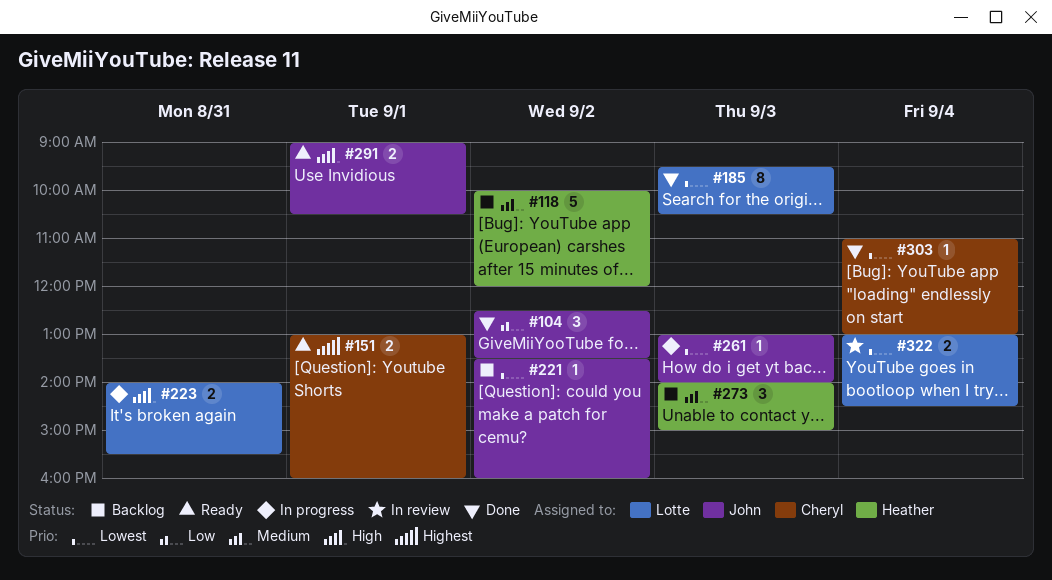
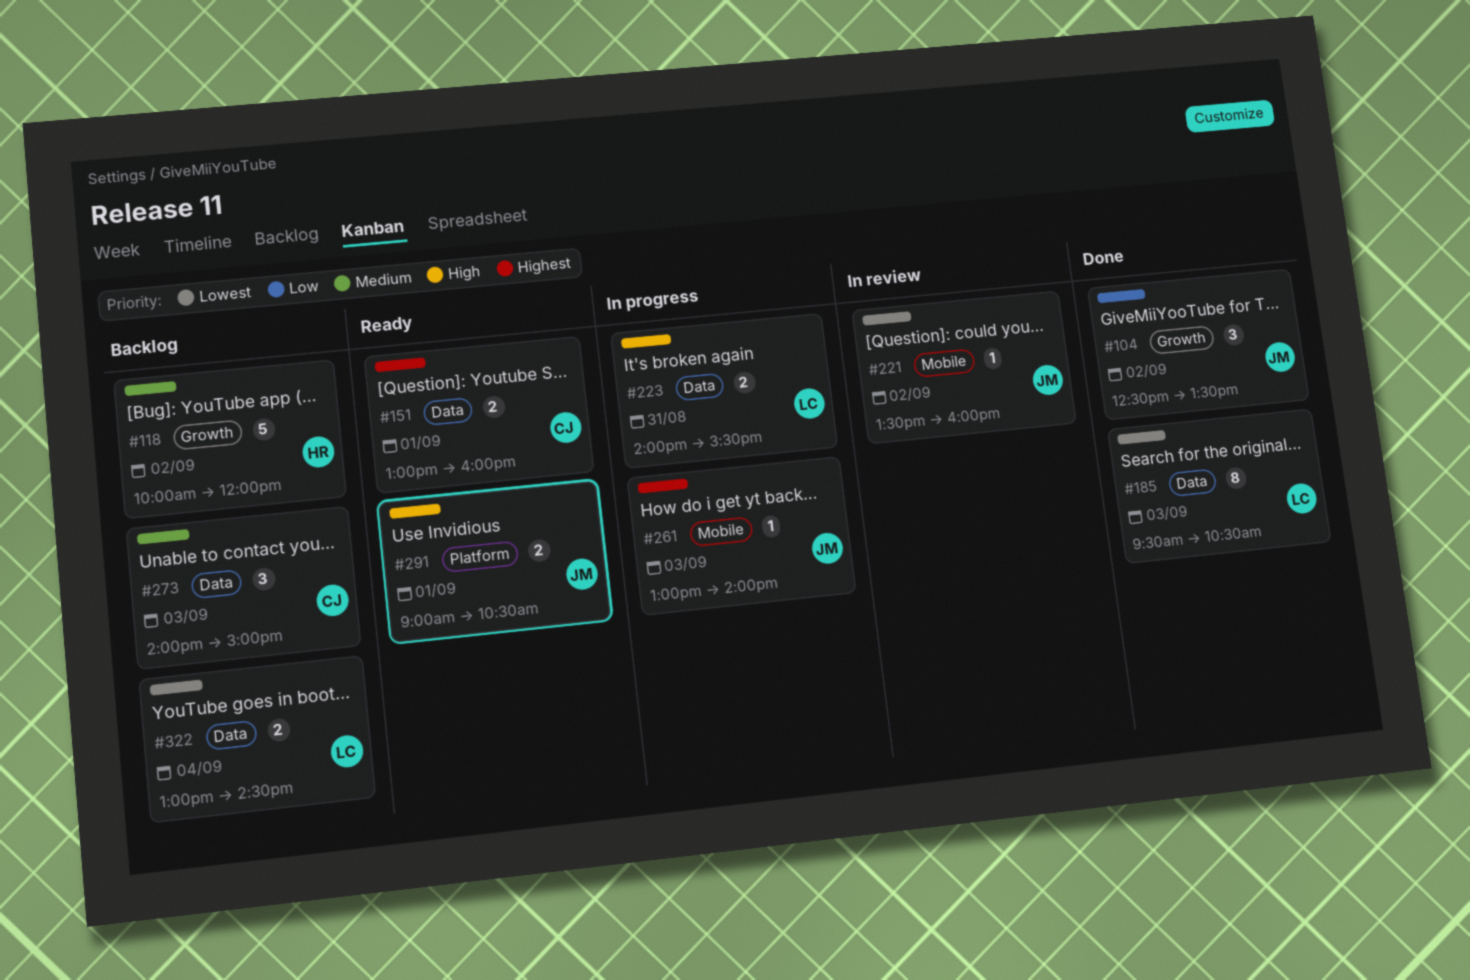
#221, status: Backlog -> In review
#261, priority: Lowest -> Highest
#273, owner: Heather -> Cheryl
#303: present -> none
#322, status: In review -> Backlog

